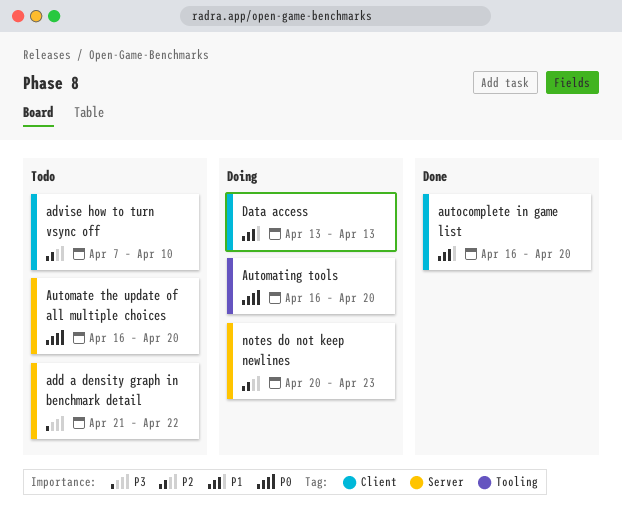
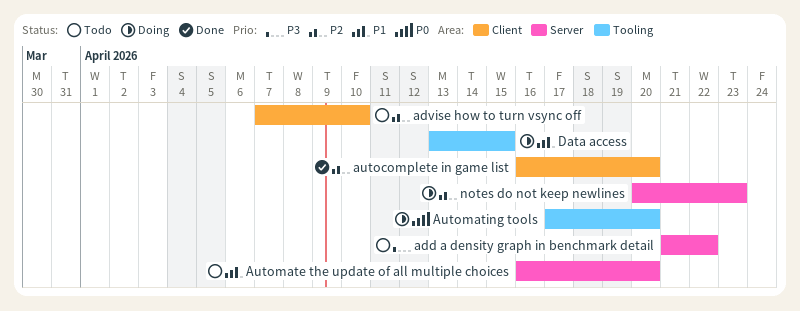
autocomplete in game list, priority: P1 -> P2
Automate the update of all multiple choices, priority: P0 -> P1
Automating tools, start: Apr 16 -> Apr 17
Data access, label: Client -> Tooling
Data access, due: Apr 13 -> Apr 15

